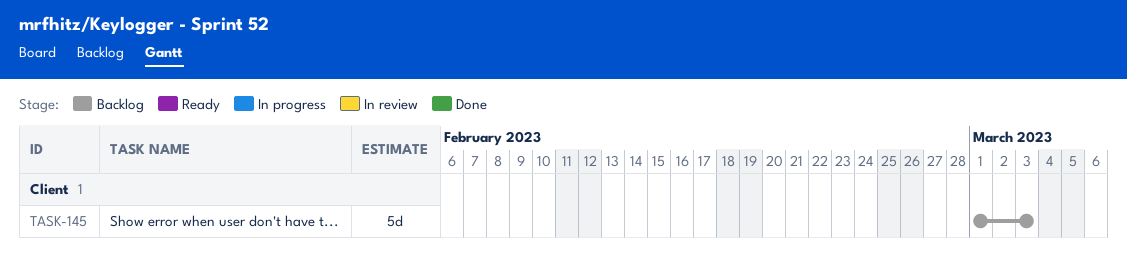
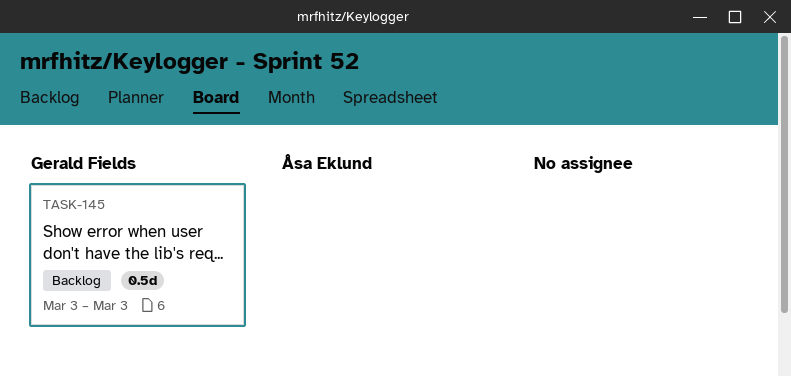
TASK-145, estimate: 5d -> 0.5d
TASK-145, start: Mar 1 -> Mar 3

